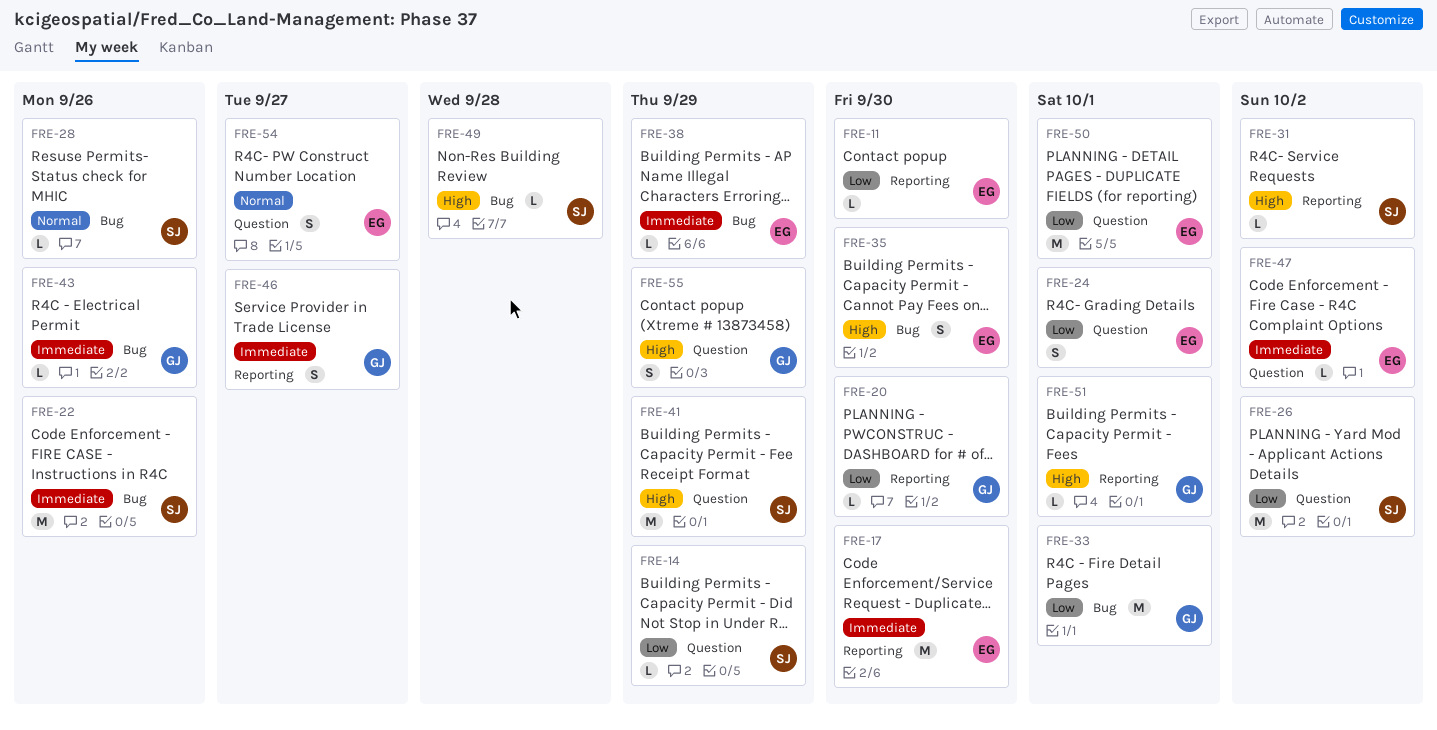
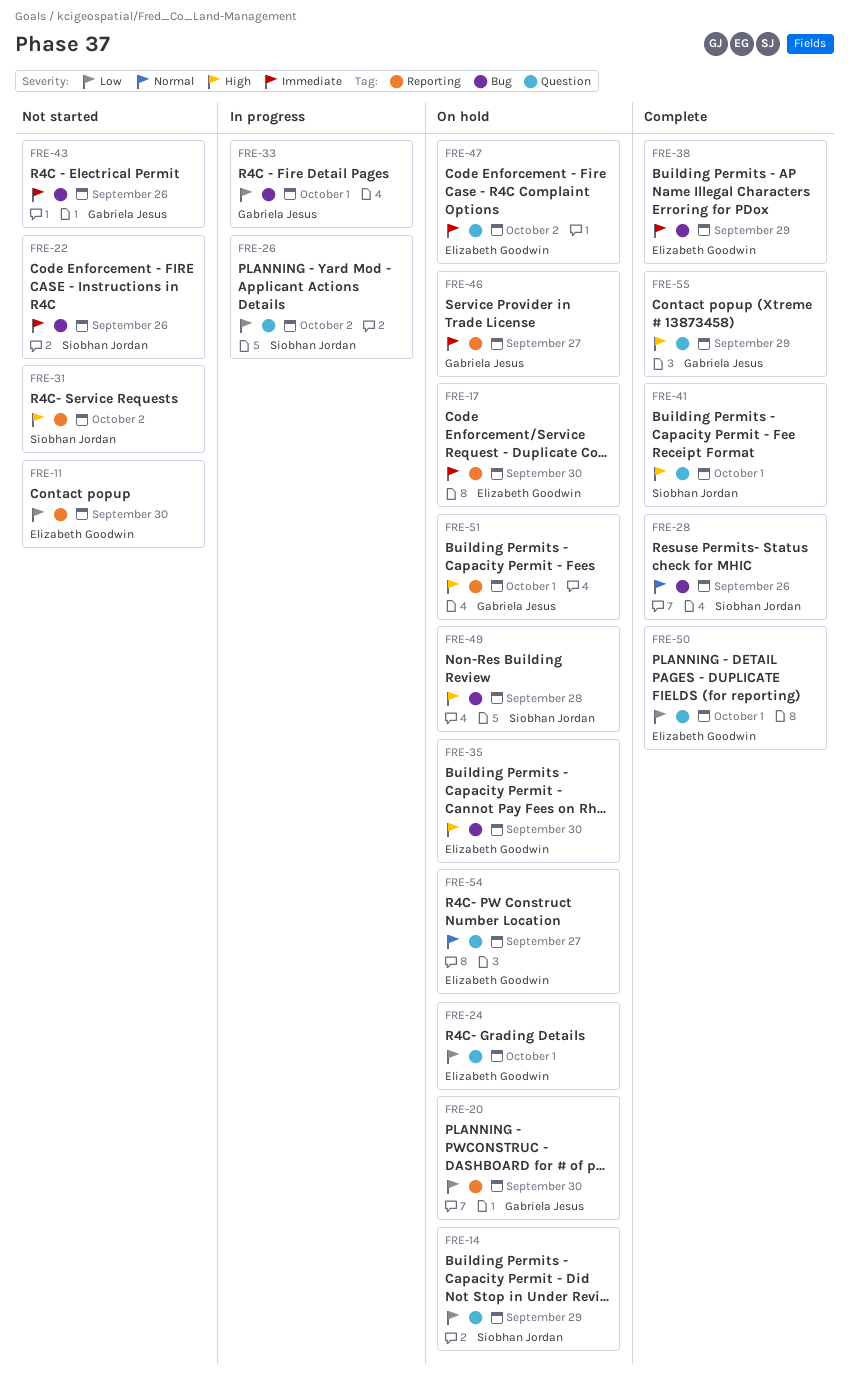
FRE-41, due: Sep 29 -> Oct 1

